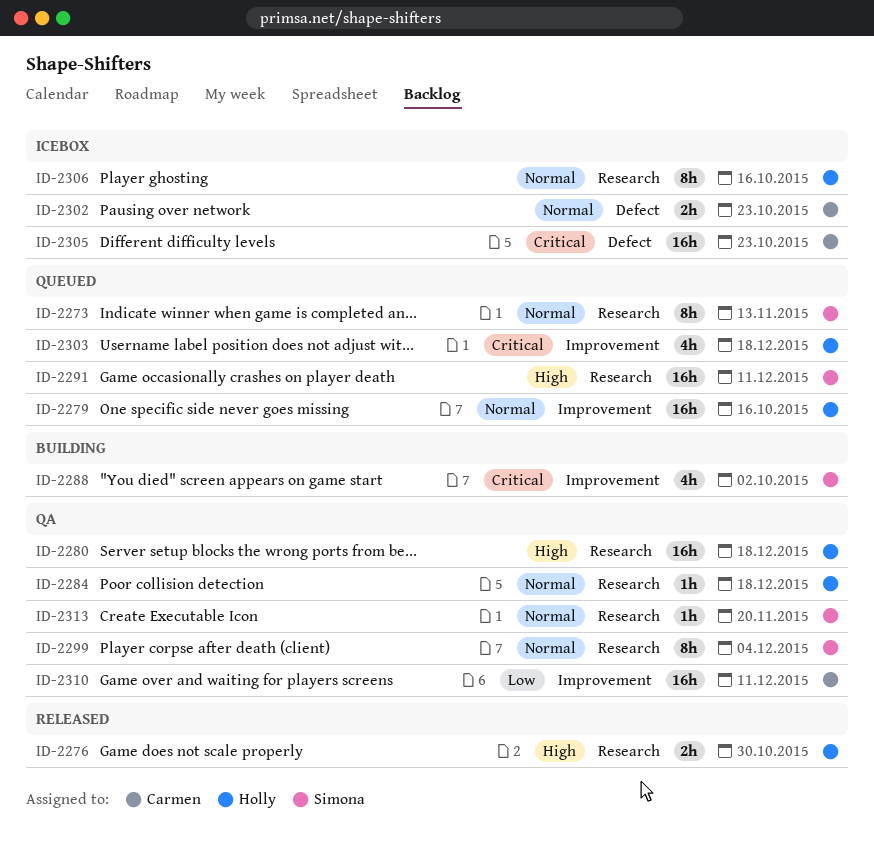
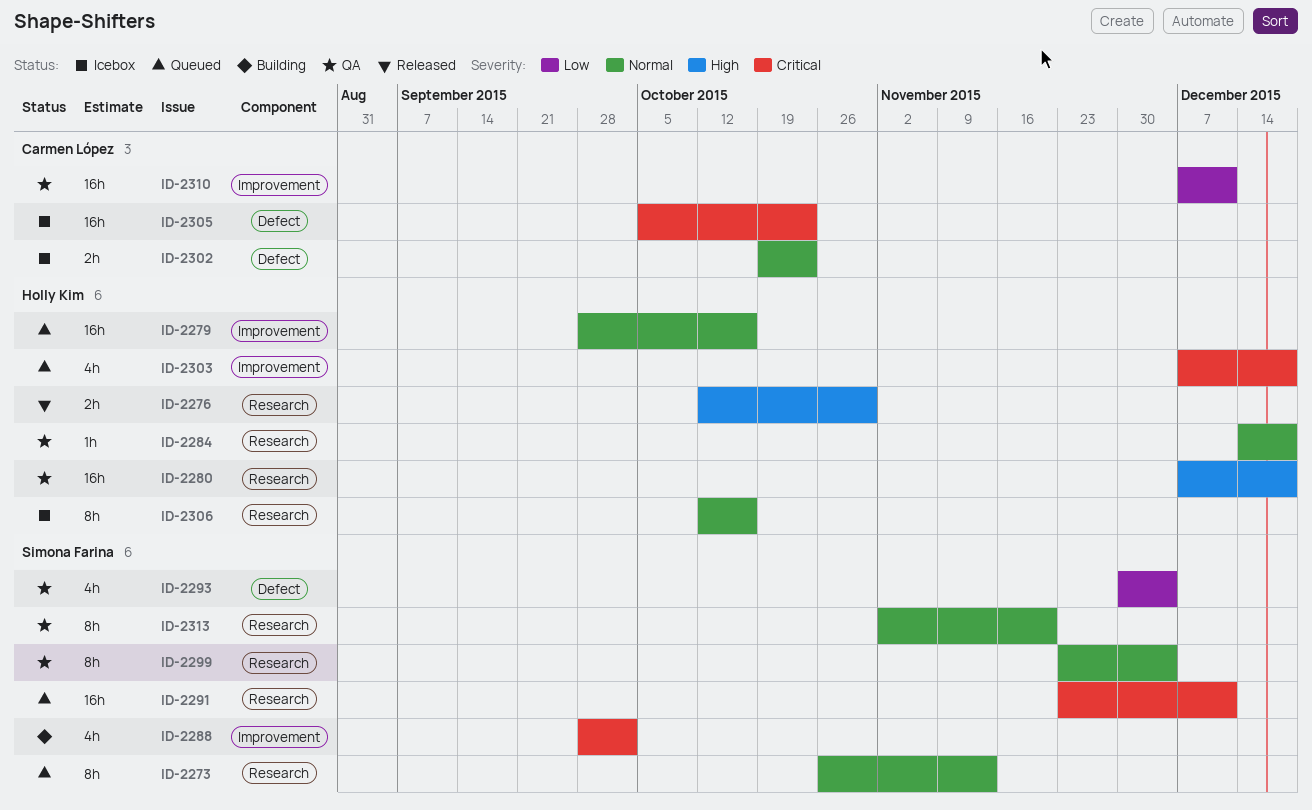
ID-2291, priority: High -> Critical
ID-2293: none -> present
ID-2313, estimate: 1h -> 8h

